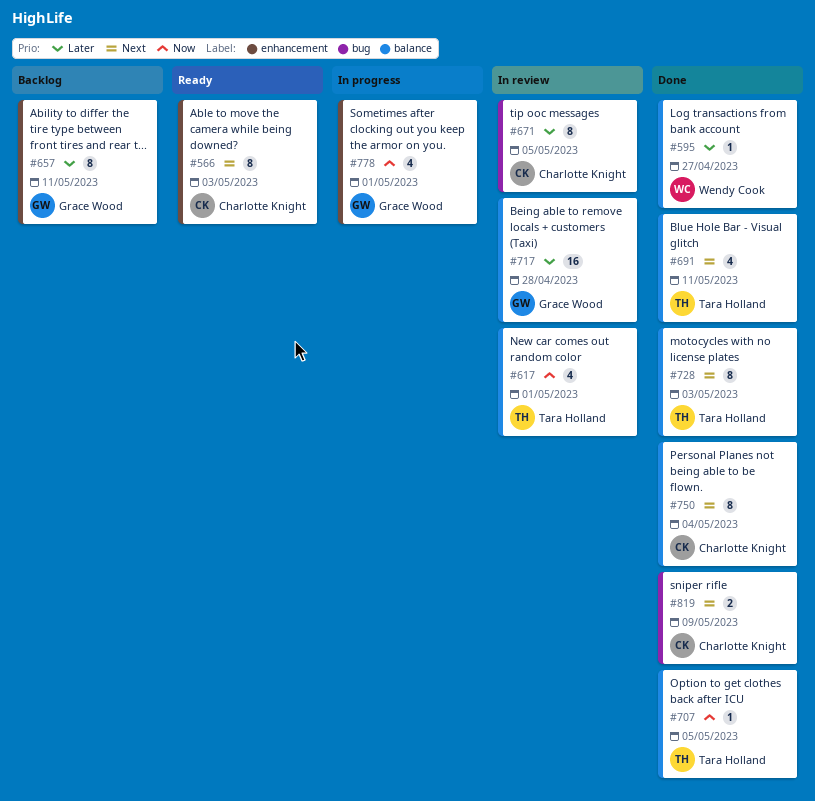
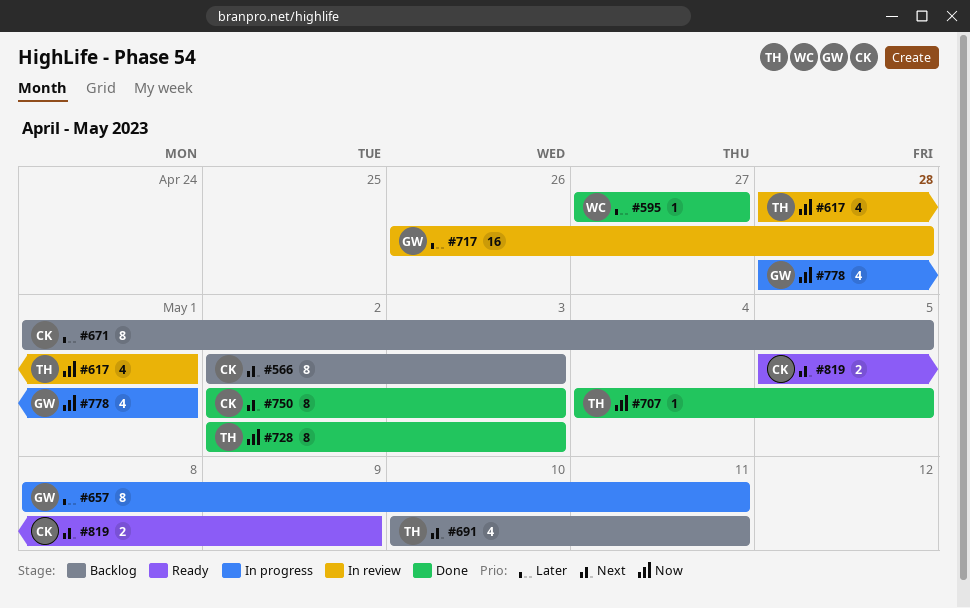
#566, status: Ready -> Backlog
#657, status: Backlog -> In progress
#671, status: In review -> Backlog
#691, status: Done -> Backlog
#728, priority: Next -> Now
#750, due: May 4 -> May 3
#819, status: Done -> Ready

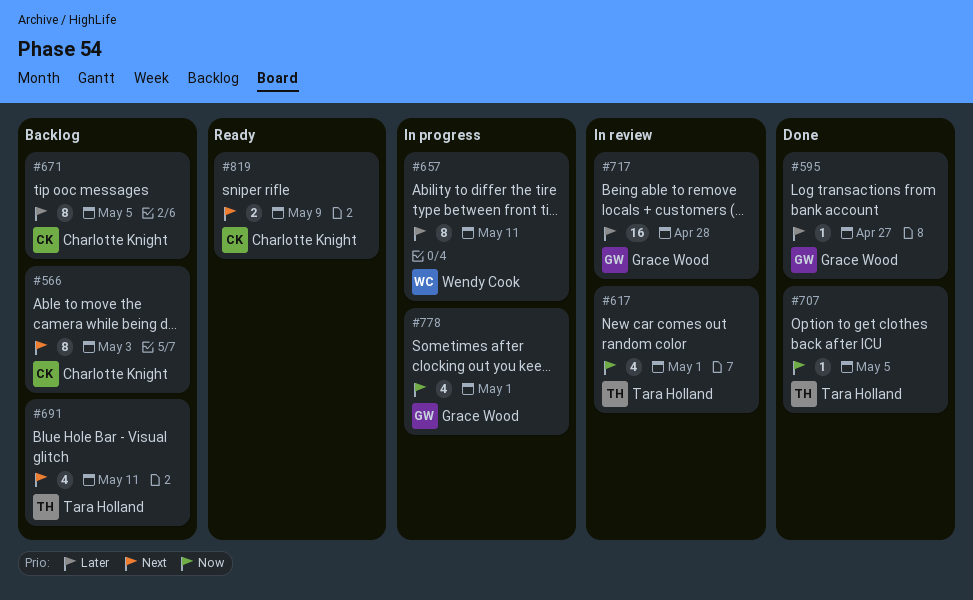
#595, owner: Wendy Cook -> Grace Wood
#657, owner: Grace Wood -> Wendy Cook
#728: present -> none
#750: present -> none

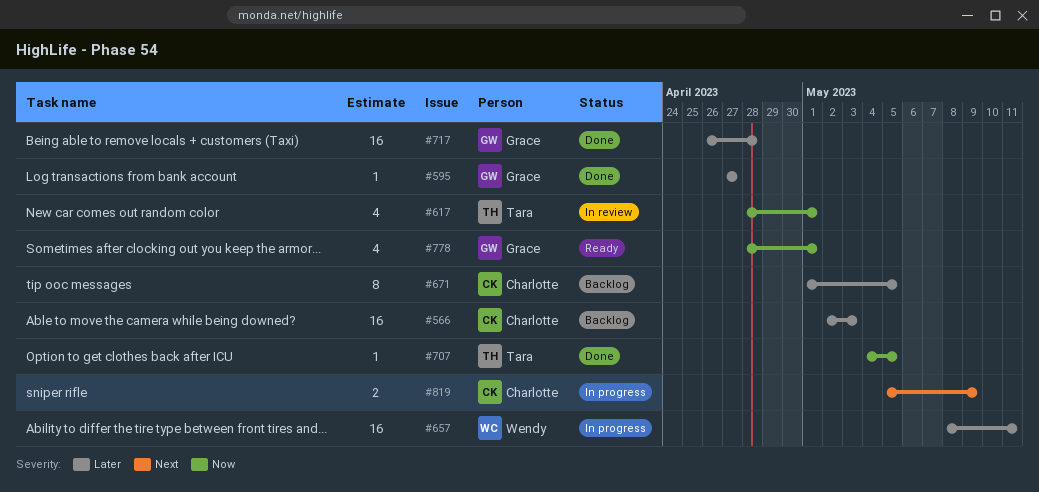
#566, priority: Next -> Later
#566, estimate: 8 -> 16
#657, estimate: 8 -> 16
#691: present -> none
#717, status: In review -> Done
#778, status: In progress -> Ready
#819, status: Ready -> In progress

